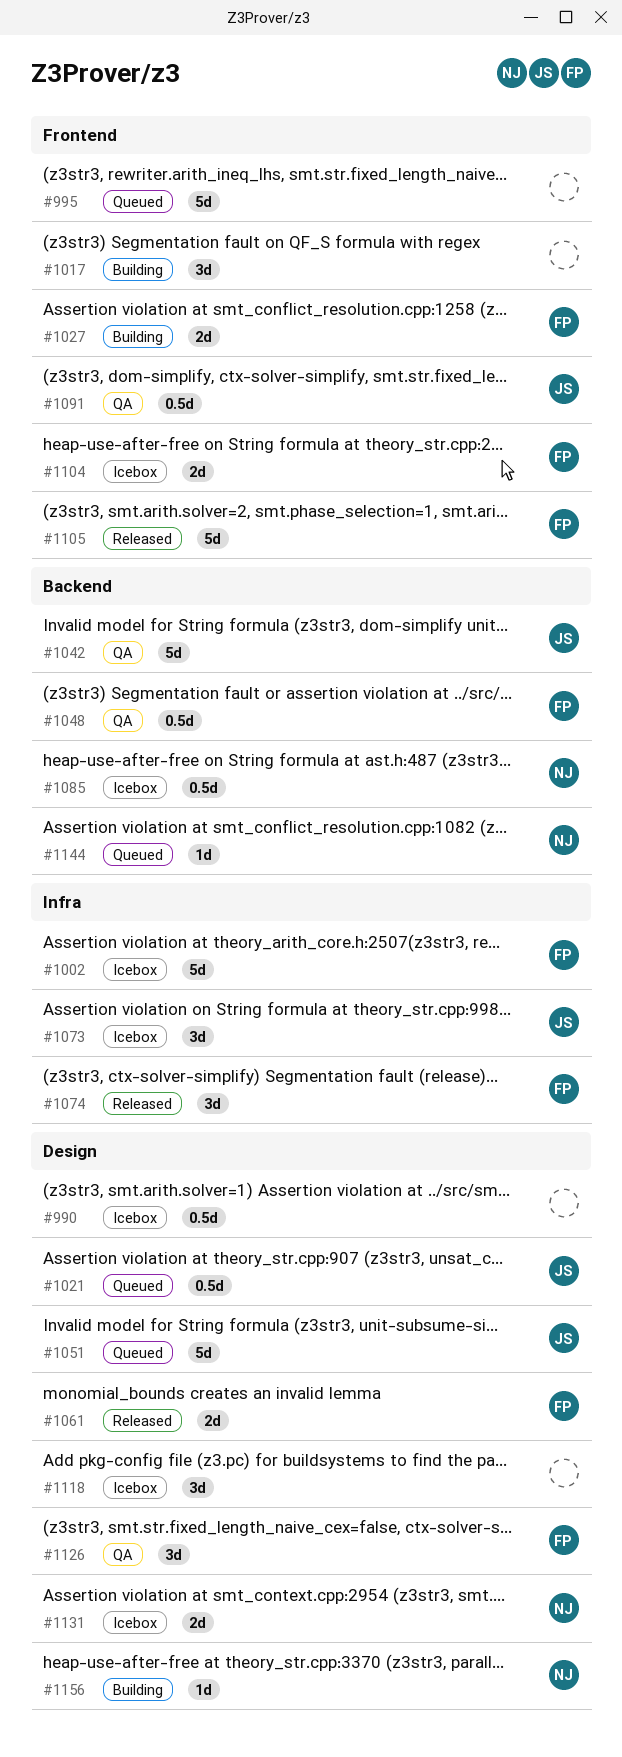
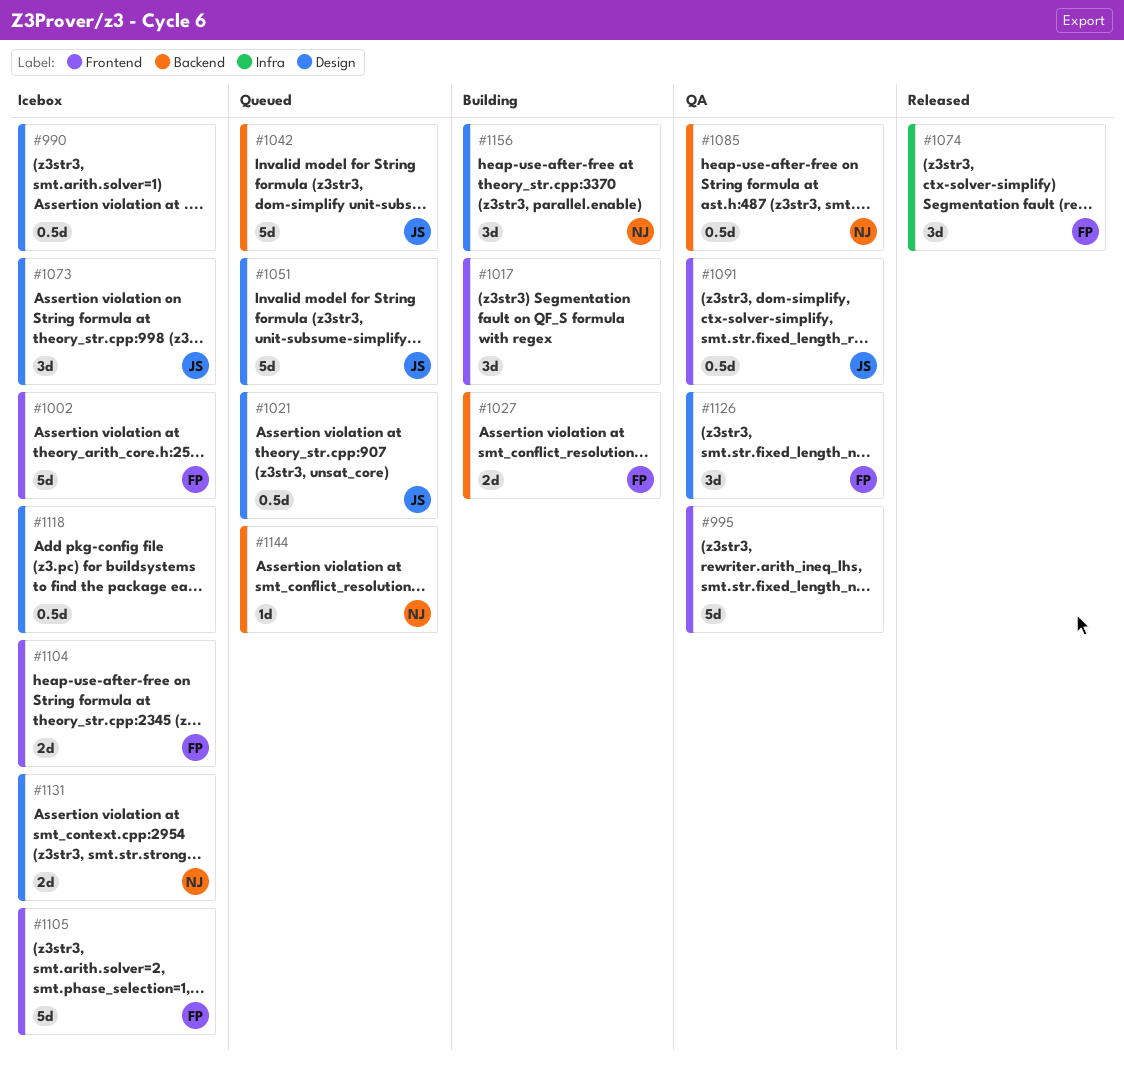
#995, status: Queued -> QA
#1002, label: Infra -> Frontend
#1027, label: Frontend -> Backend
#1042, status: QA -> Queued
#1048: present -> none
#1061: present -> none
#1073, label: Infra -> Design
#1085, status: Icebox -> QA
#1105, status: Released -> Icebox
#1118, estimate: 3d -> 0.5d
#1156, estimate: 1d -> 3d

